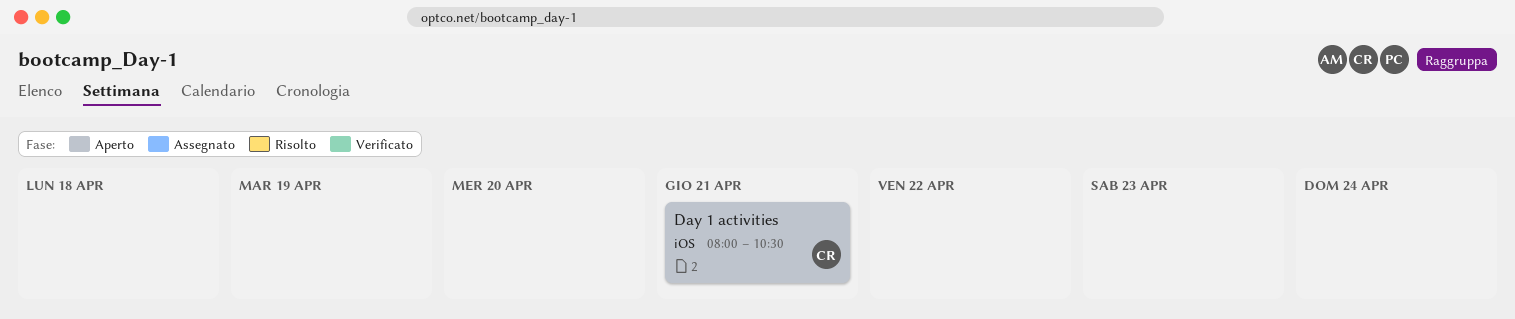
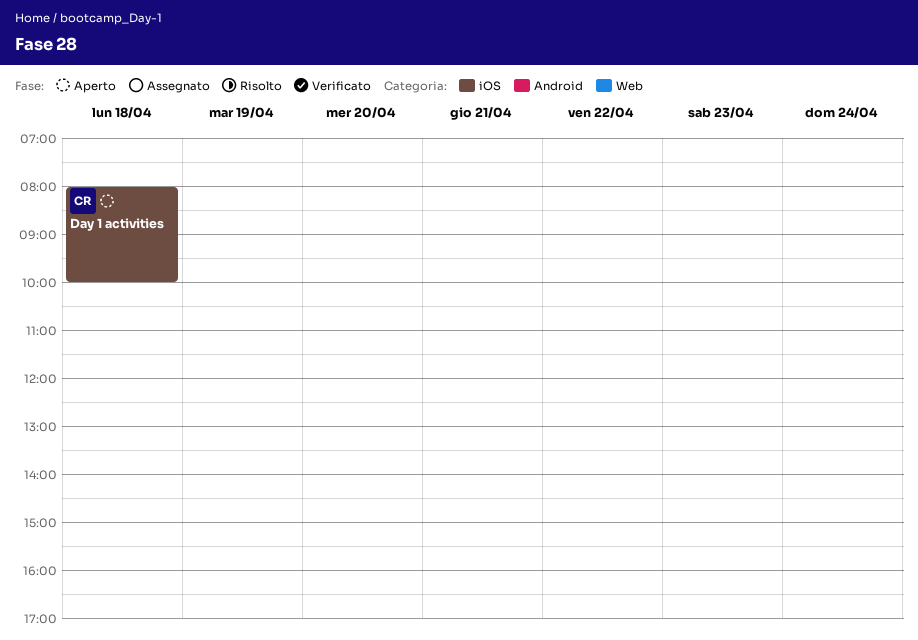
Day 1 activities, day: Apr 21 -> Apr 18
Day 1 activities, ends: 10:30 -> 10:00

